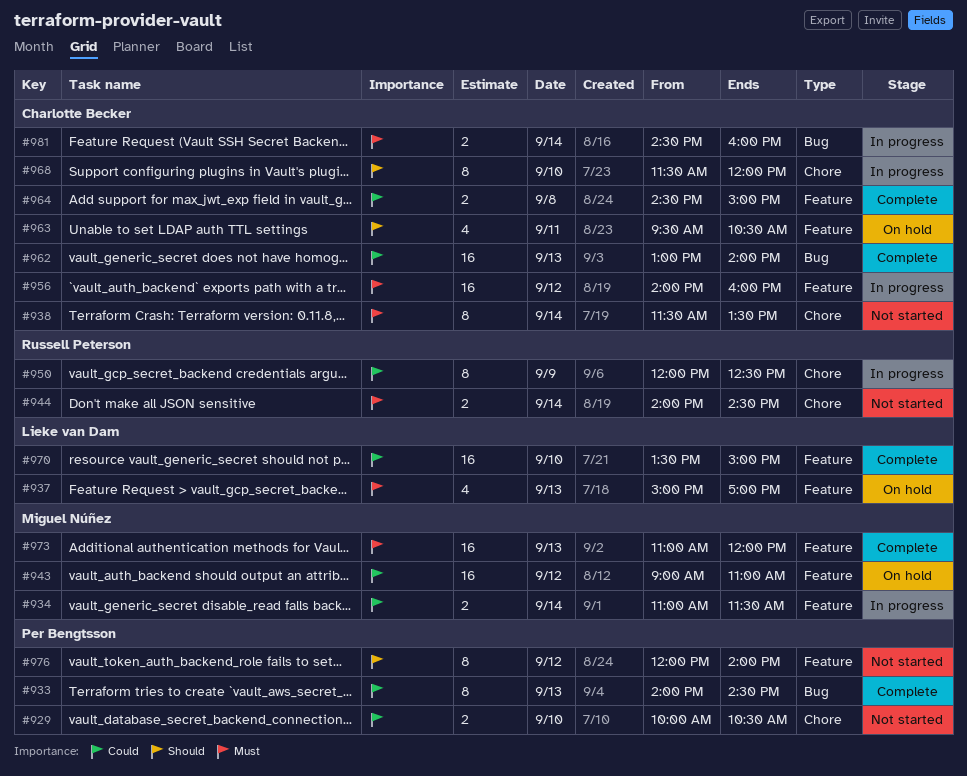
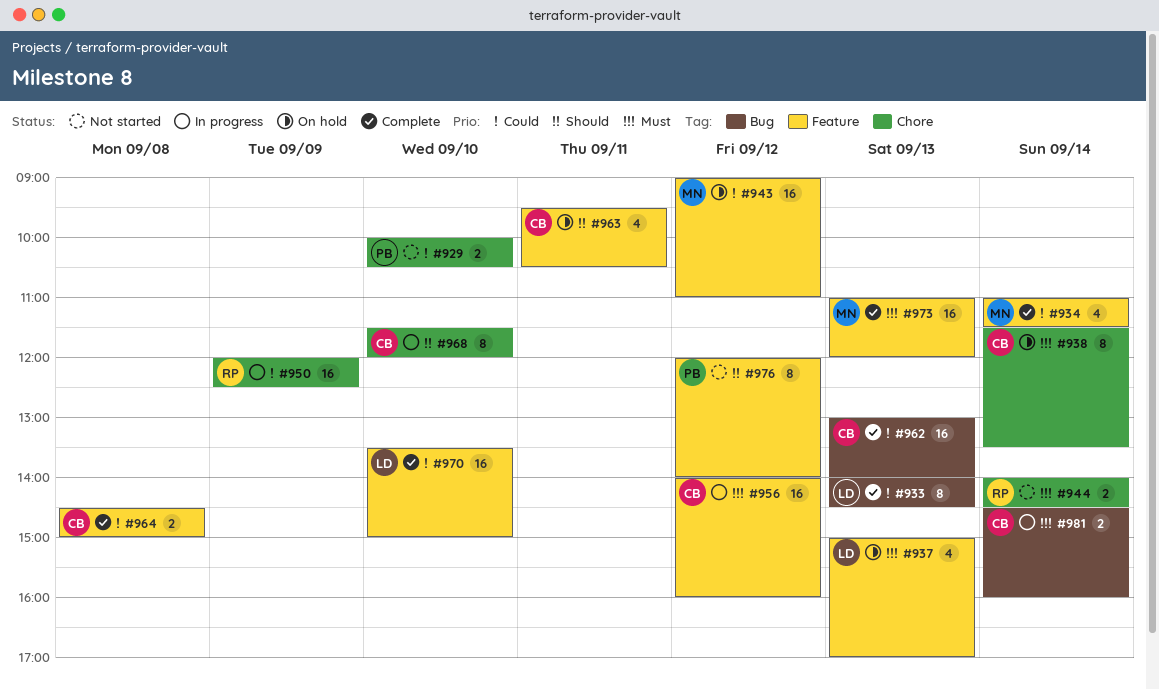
#933, owner: Per Bengtsson -> Lieke van Dam
#934, status: In progress -> Complete
#934, estimate: 2 -> 4
#938, status: Not started -> On hold
#950, estimate: 8 -> 16

